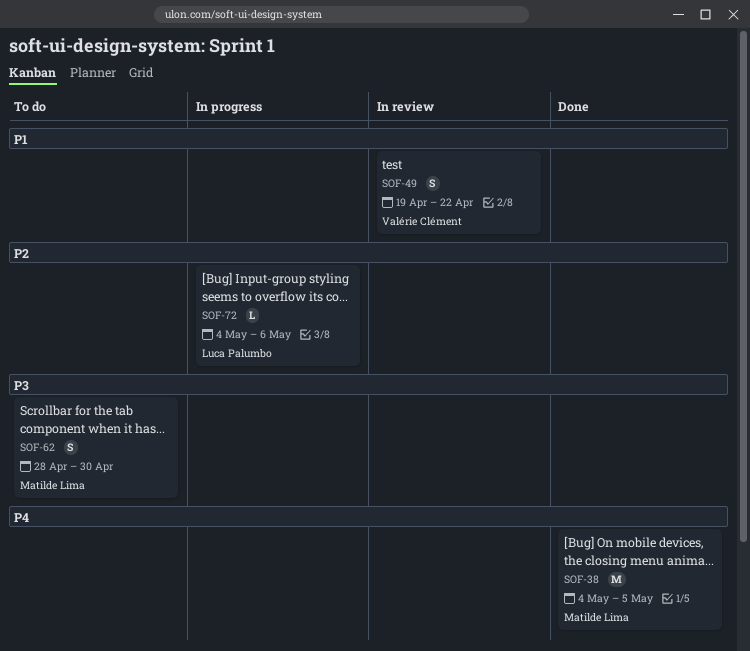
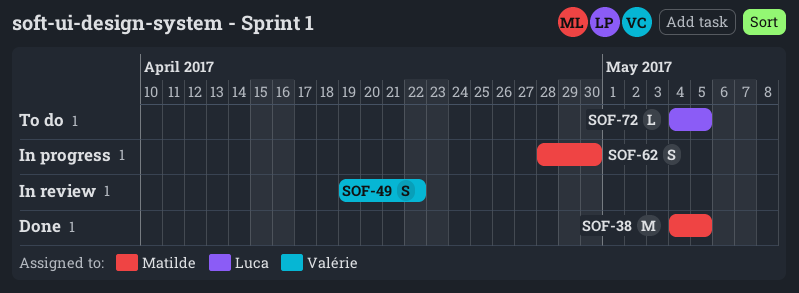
SOF-62, status: To do -> In progress
SOF-72, status: In progress -> To do
SOF-72, due: May 6 -> May 5

